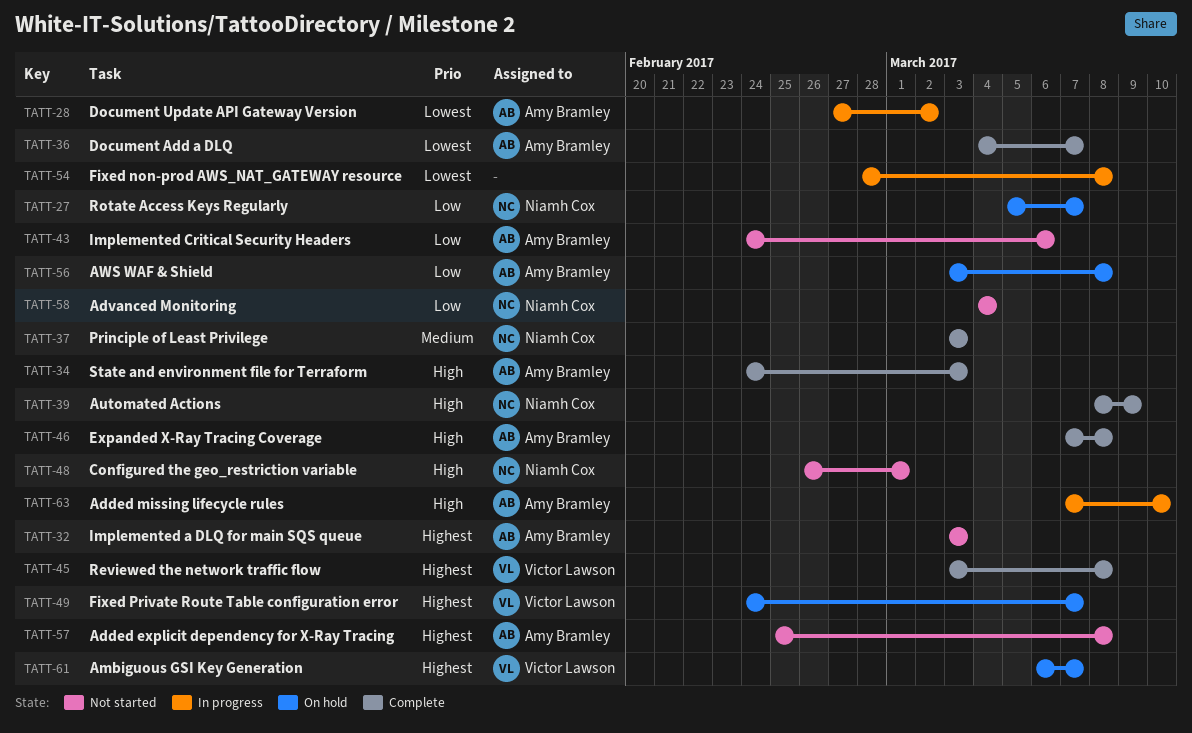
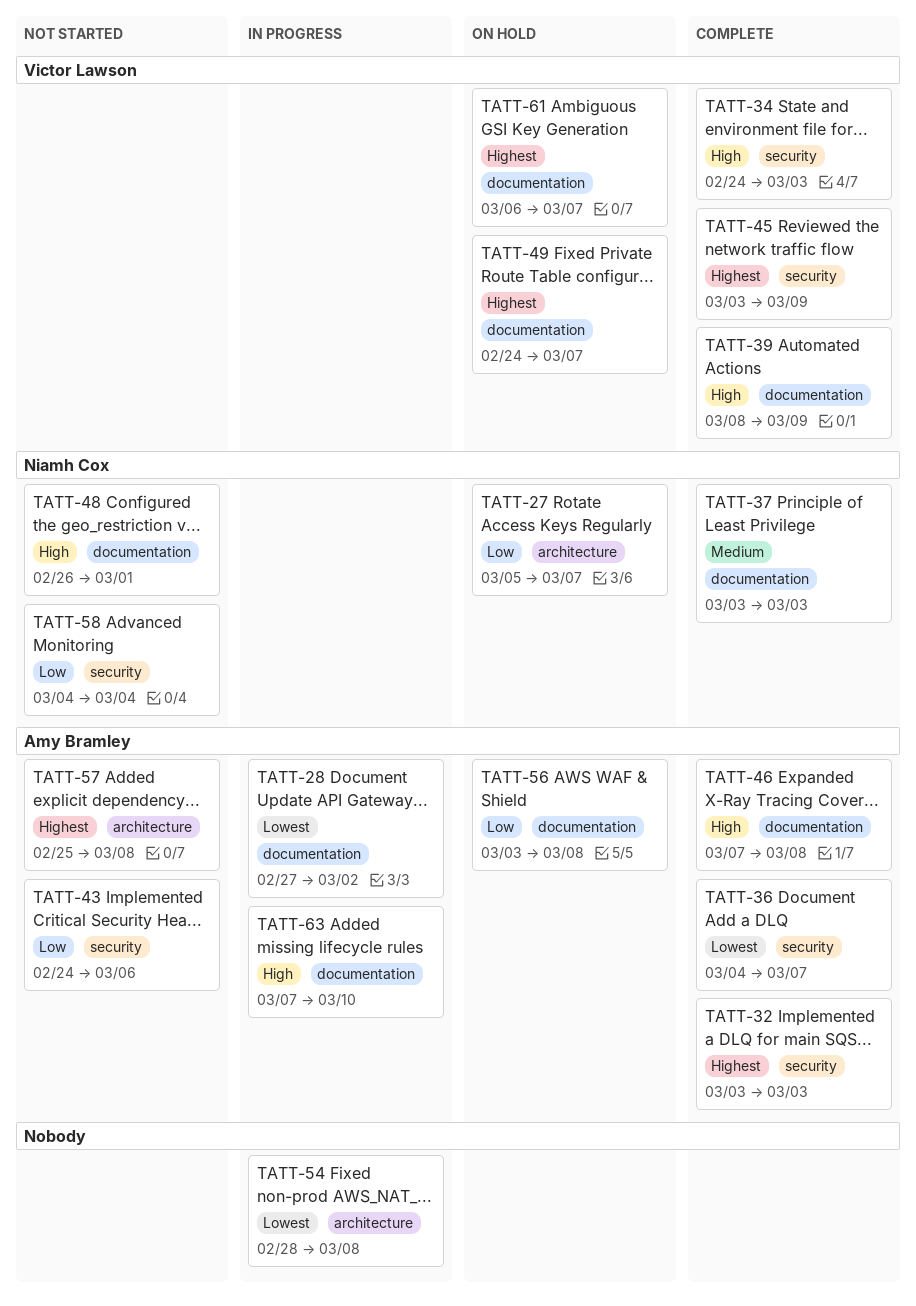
TATT-32, status: Not started -> Complete
TATT-34, owner: Amy Bramley -> Victor Lawson
TATT-39, owner: Niamh Cox -> Victor Lawson
TATT-45, due: Mar 8 -> Mar 9

